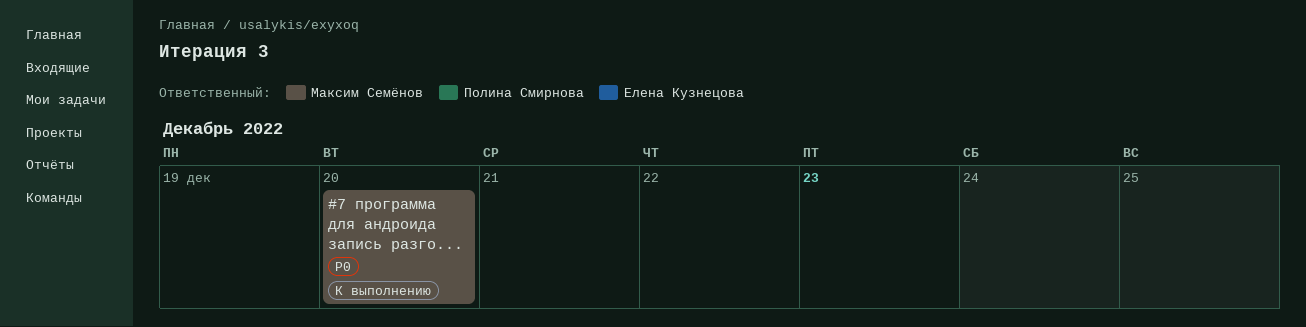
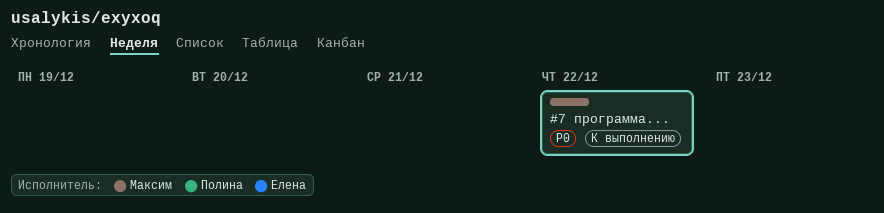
#7, due: Dec 20 -> Dec 22

